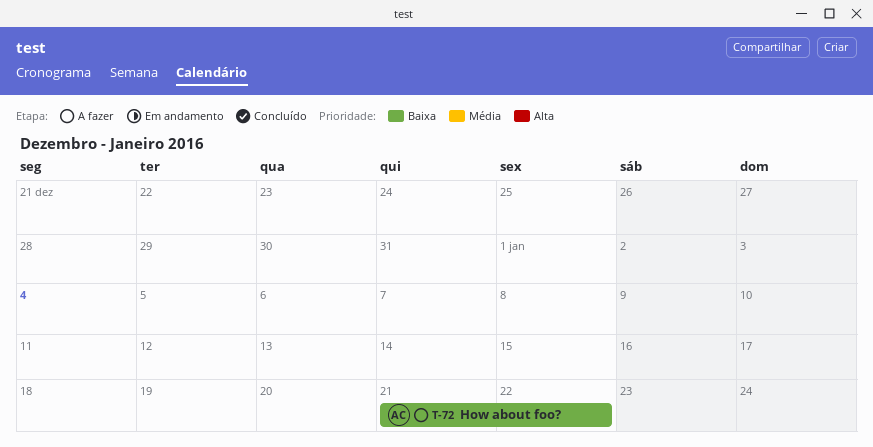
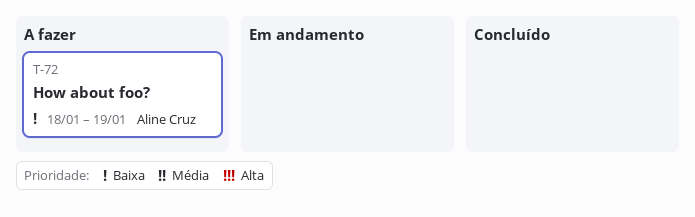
T-72, start: Jan 21 -> Jan 18
T-72, due: Jan 22 -> Jan 19

